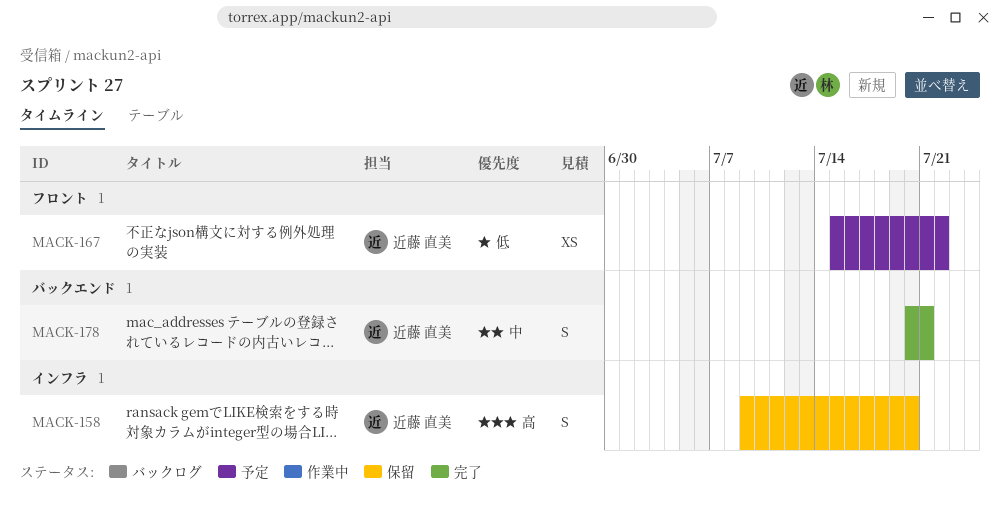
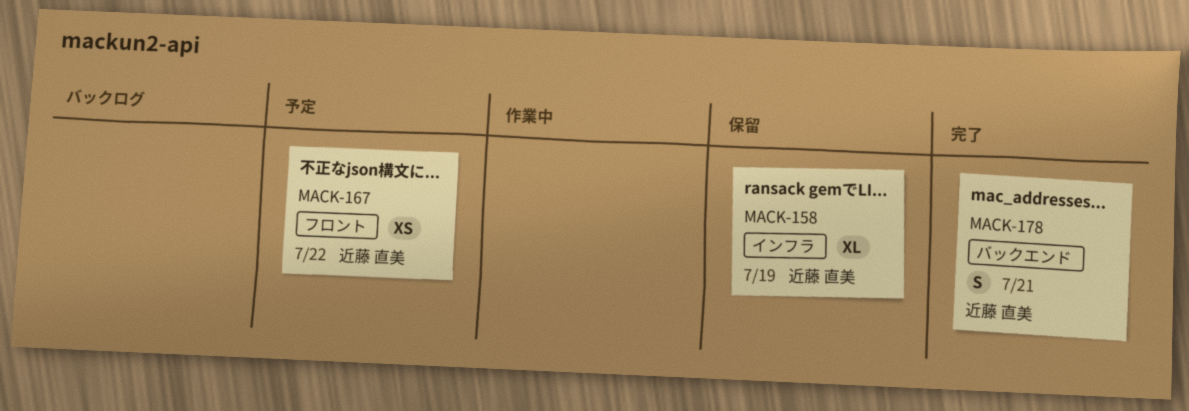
MACK-158, estimate: S -> XL
MACK-158, due: Jul 20 -> Jul 19

